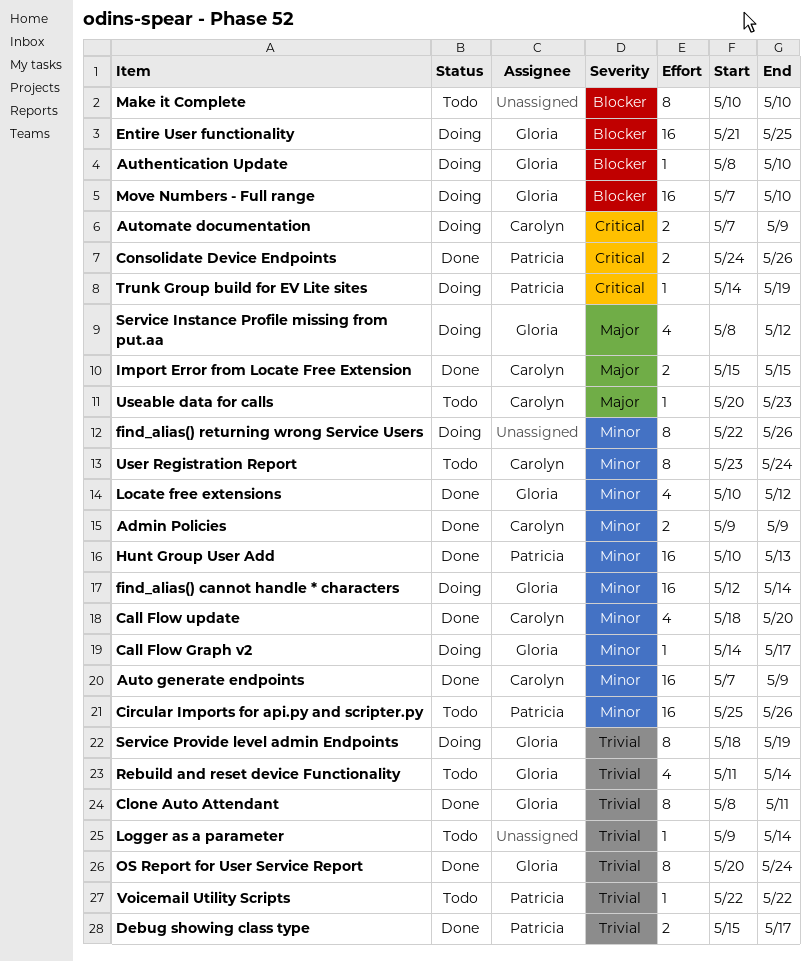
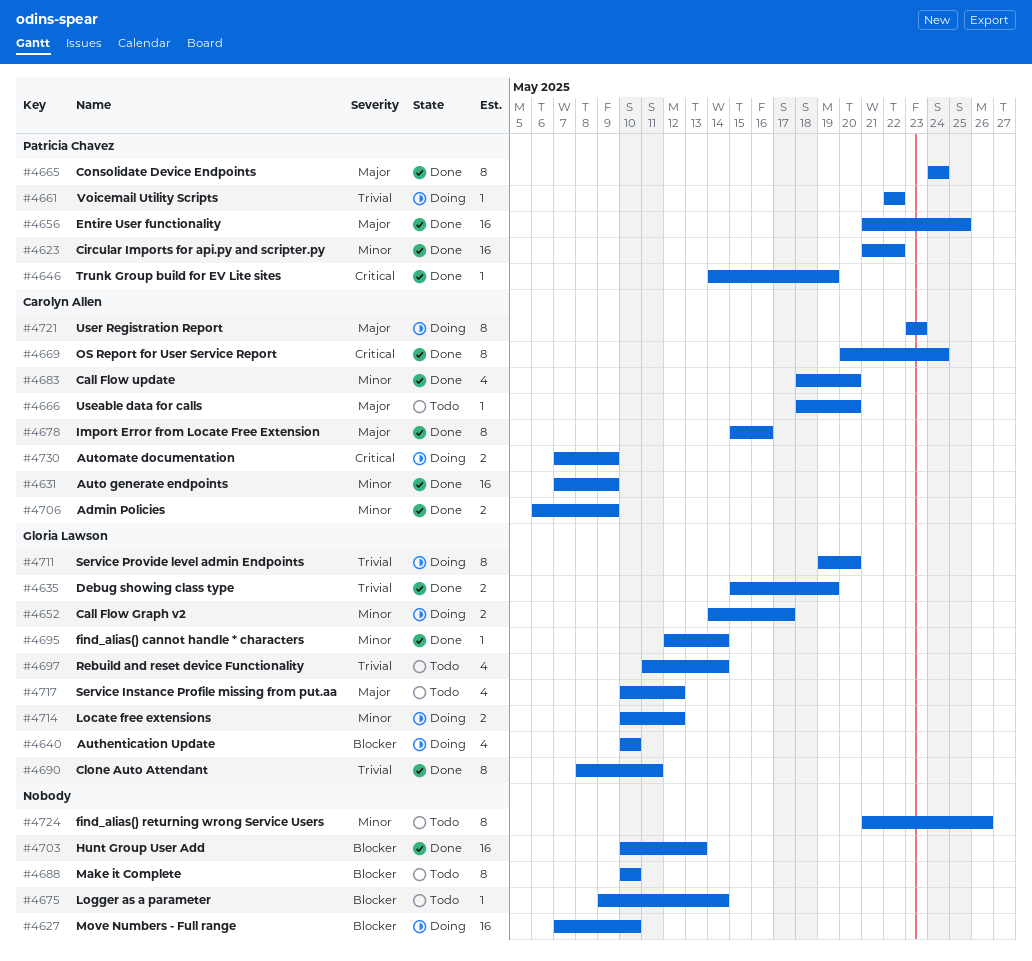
Admin Policies, start: May 9 -> May 6
Authentication Update, estimate: 1 -> 4
Authentication Update, start: May 8 -> May 10
Call Flow Graph v2, estimate: 1 -> 2
Circular Imports for api.py and scripter.py, status: Todo -> Done
Circular Imports for api.py and scripter.py, start: May 25 -> May 21
Circular Imports for api.py and scripter.py, due: May 26 -> May 22
Consolidate Device Endpoints, priority: Critical -> Major
Consolidate Device Endpoints, estimate: 2 -> 8
Consolidate Device Endpoints, due: May 26 -> May 24
Debug showing class type, owner: Patricia Chavez -> Gloria Lawson
Debug showing class type, due: May 17 -> May 19
Entire User functionality, status: Doing -> Done
Entire User functionality, owner: Gloria Lawson -> Patricia Chavez
Entire User functionality, priority: Blocker -> Major
find_alias() cannot handle * characters, status: Doing -> Done
find_alias() cannot handle * characters, estimate: 16 -> 1
find_alias() returning wrong Service Users, status: Doing -> Todo
find_alias() returning wrong Service Users, start: May 22 -> May 21
Hunt Group User Add, owner: Patricia Chavez -> none
Hunt Group User Add, priority: Minor -> Blocker
Import Error from Locate Free Extension, estimate: 2 -> 8
Import Error from Locate Free Extension, due: May 15 -> May 16
Locate free extensions, status: Done -> Doing
Locate free extensions, estimate: 4 -> 2
Logger as a parameter, priority: Trivial -> Blocker
Move Numbers - Full range, owner: Gloria Lawson -> none
OS Report for User Service Report, owner: Gloria Lawson -> Carolyn Allen
OS Report for User Service Report, priority: Trivial -> Critical
Service Instance Profile missing from put.aa, status: Doing -> Todo
Service Instance Profile missing from put.aa, start: May 8 -> May 10
Service Provide level admin Endpoints, start: May 18 -> May 19
Service Provide level admin Endpoints, due: May 19 -> May 20
Trunk Group build for EV Lite sites, status: Doing -> Done
Useable data for calls, start: May 20 -> May 18
Useable data for calls, due: May 23 -> May 20
User Registration Report, status: Todo -> Doing
User Registration Report, priority: Minor -> Major
User Registration Report, due: May 24 -> May 23
Voicemail Utility Scripts, status: Todo -> Doing

